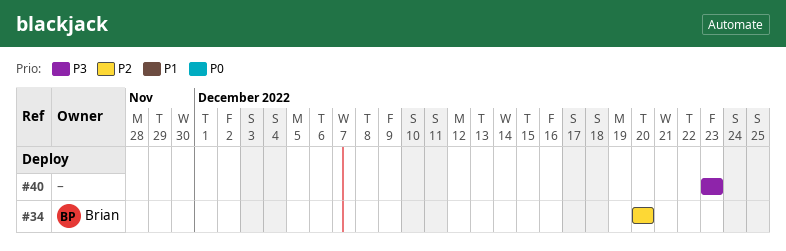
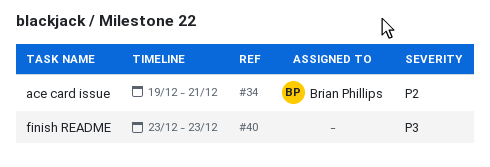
#34, start: Dec 20 -> Dec 19
#34, due: Dec 20 -> Dec 21

